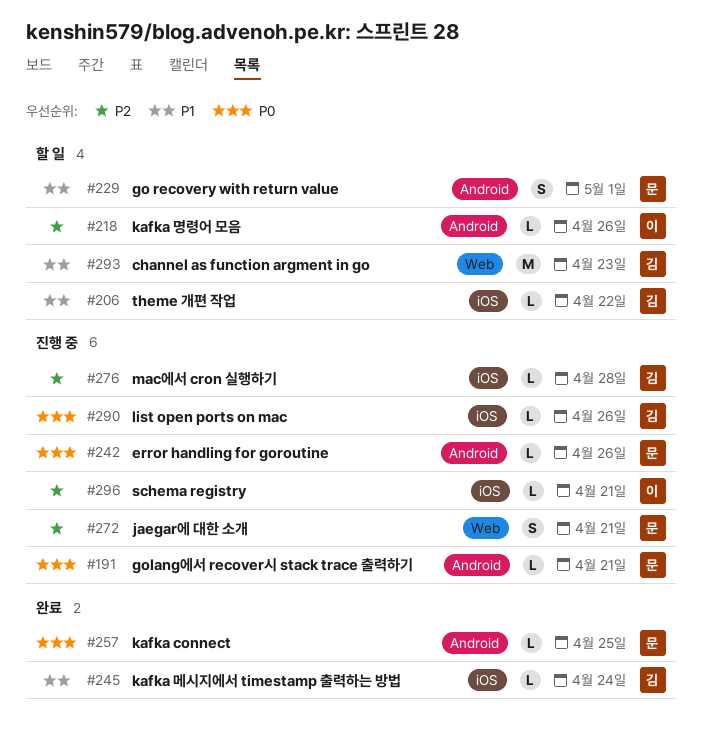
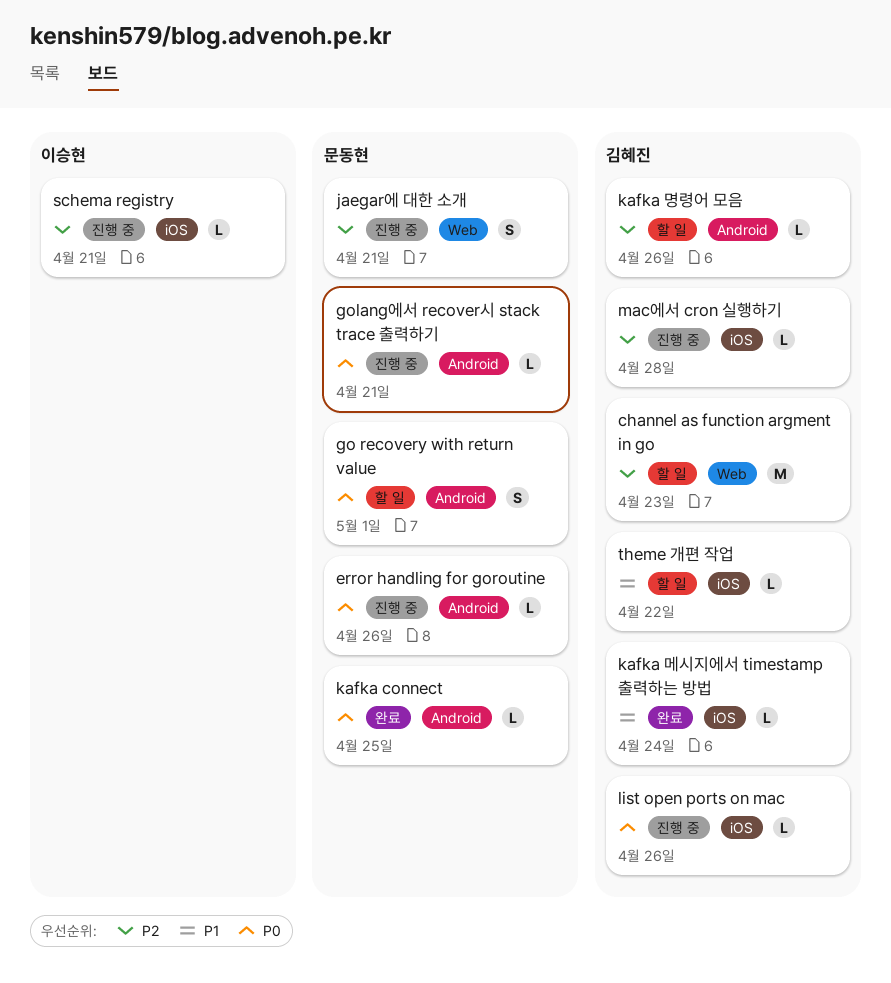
channel as function argment in go, priority: P1 -> P2
go recovery with return value, priority: P1 -> P0
kafka 명령어 모음, owner: 이승현 -> 김혜진

